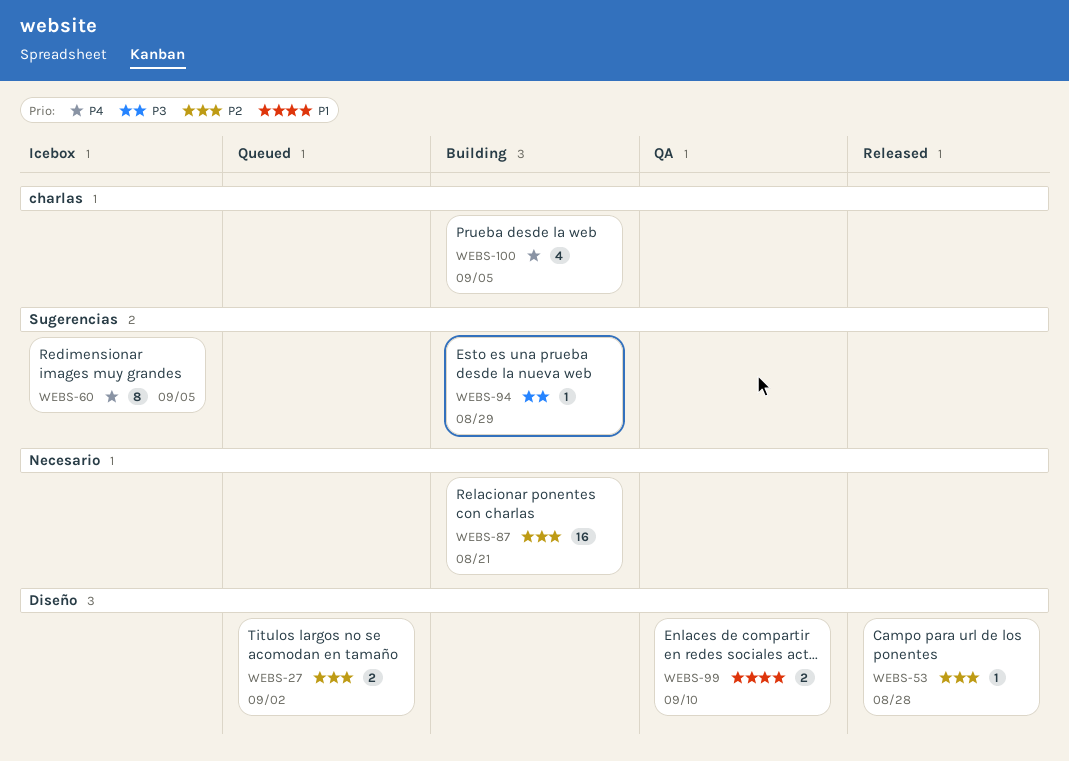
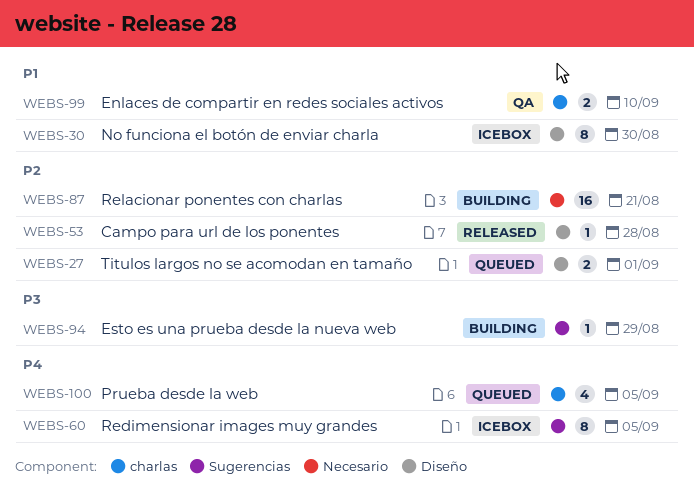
WEBS-27, due: Sep 2 -> Sep 1
WEBS-30: none -> present
WEBS-99, label: Diseño -> charlas
WEBS-100, status: Building -> Queued

